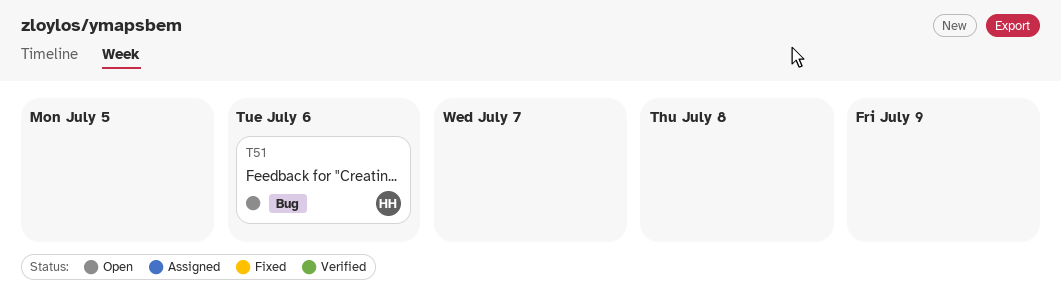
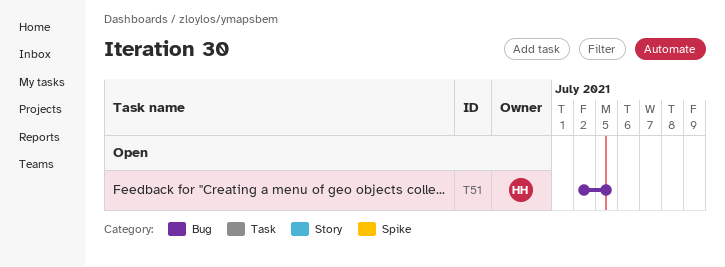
T51, due: Jul 6 -> Jul 5

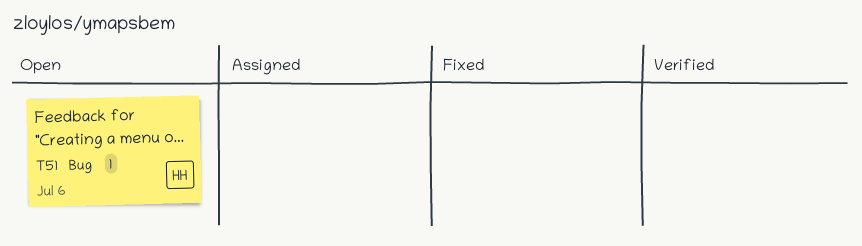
T51, due: Jul 5 -> Jul 6

